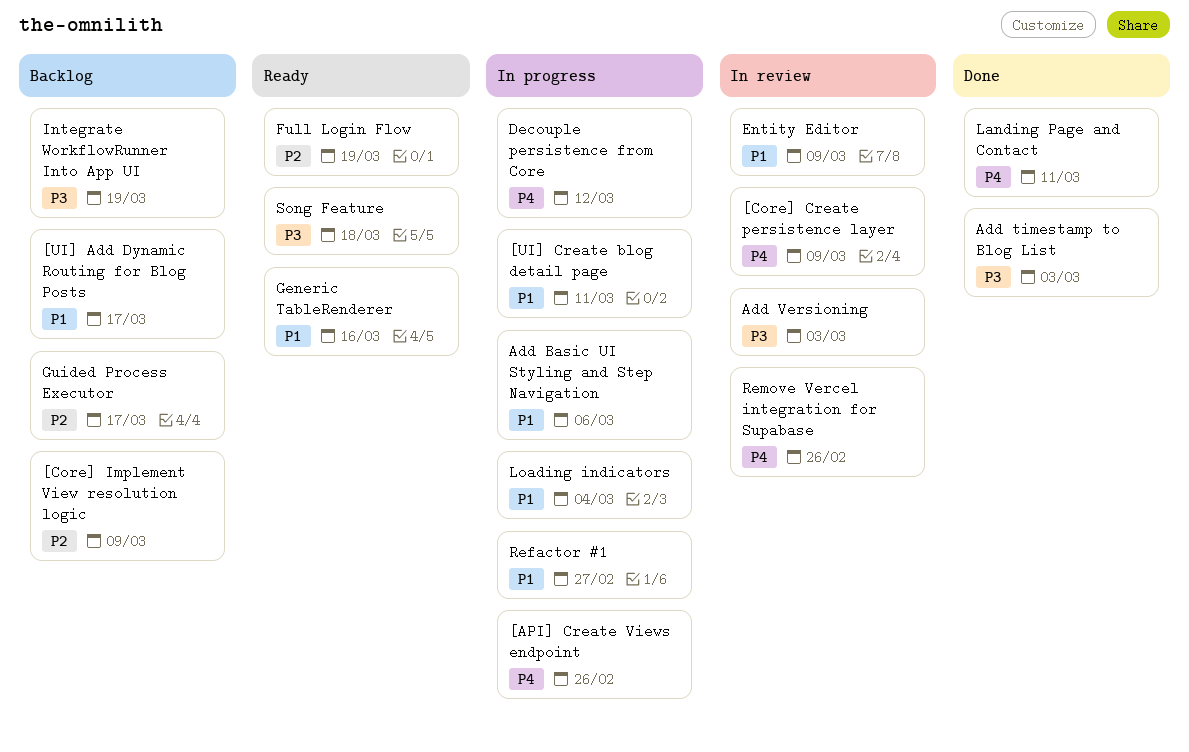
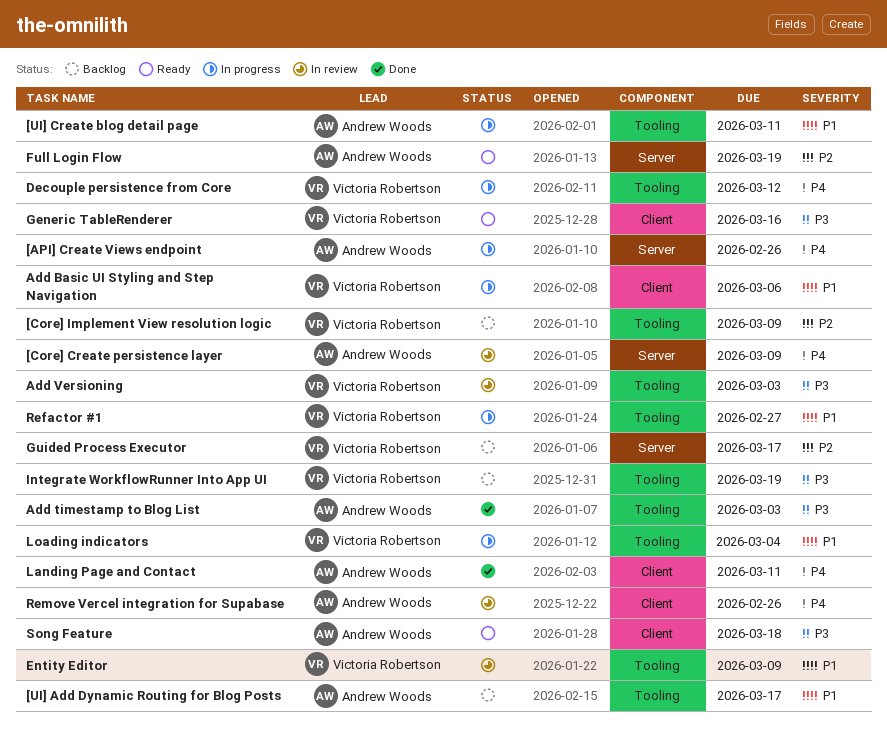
Generic TableRenderer, priority: P1 -> P3

